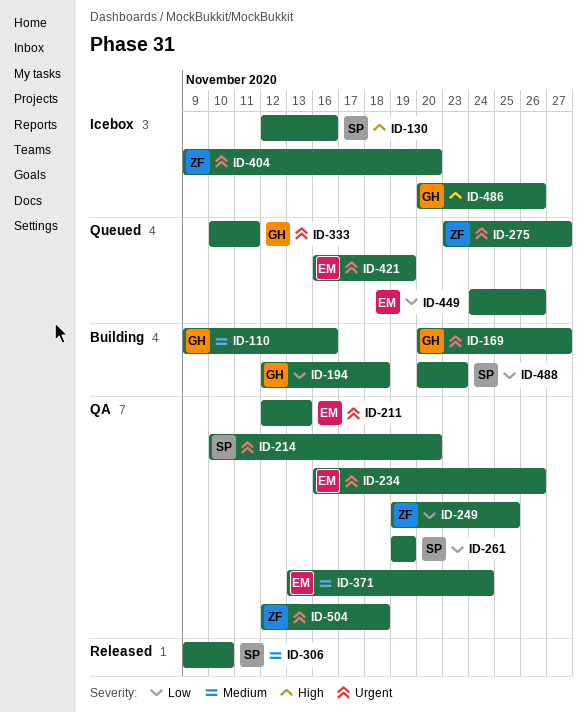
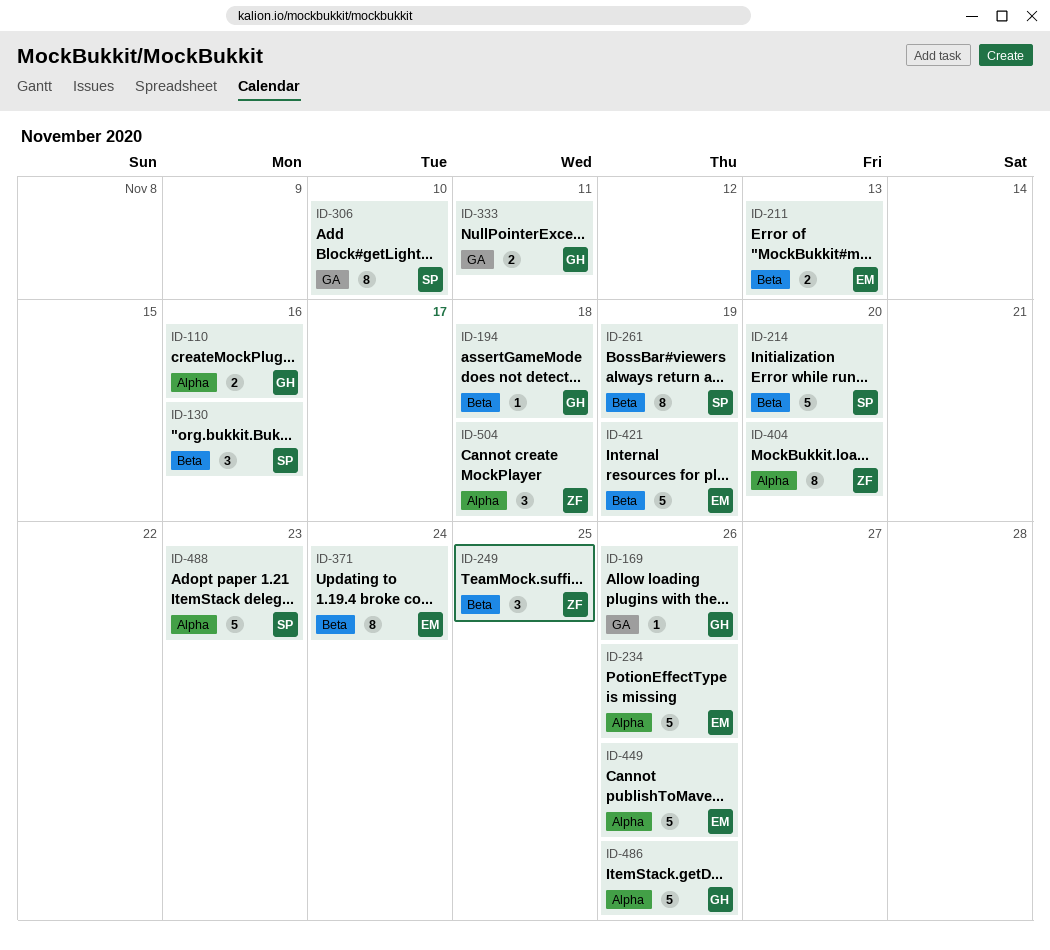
ID-169, due: Nov 27 -> Nov 26
ID-275: present -> none

